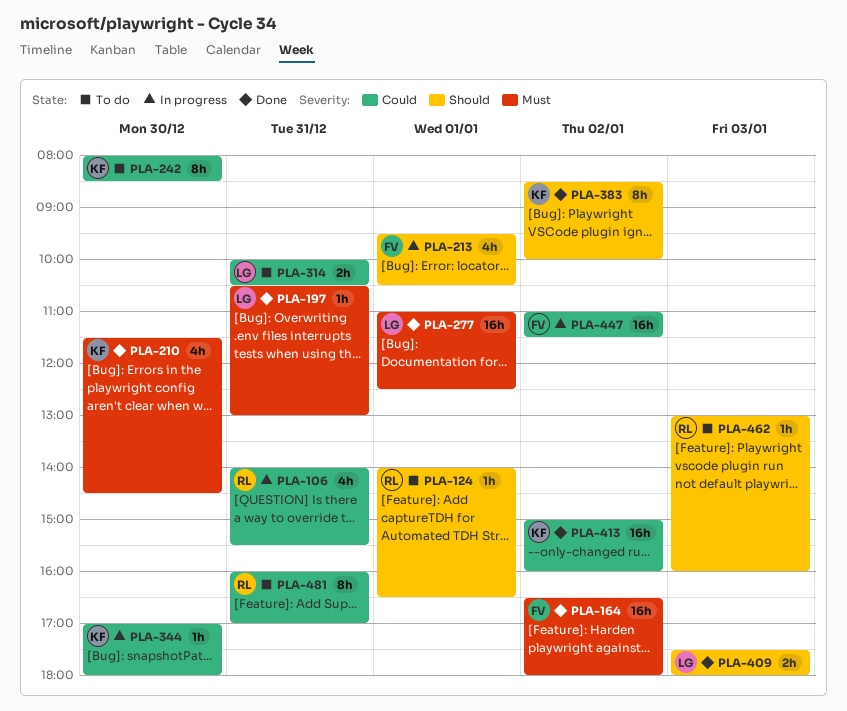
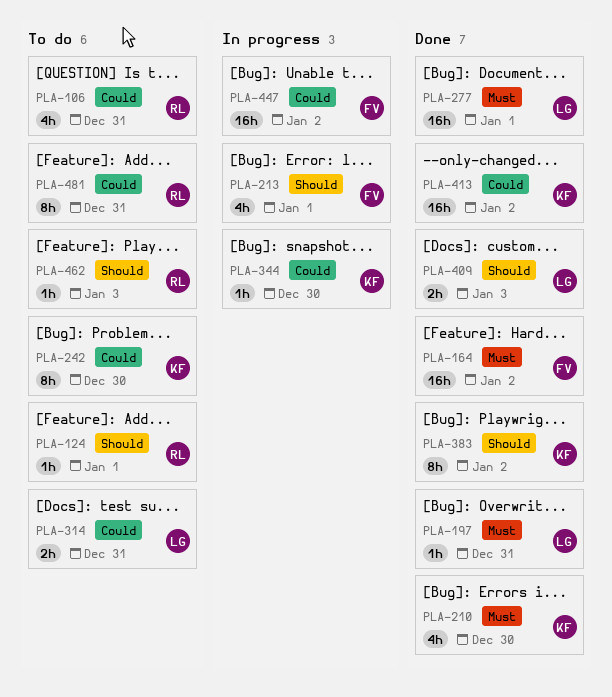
PLA-106, status: In progress -> To do

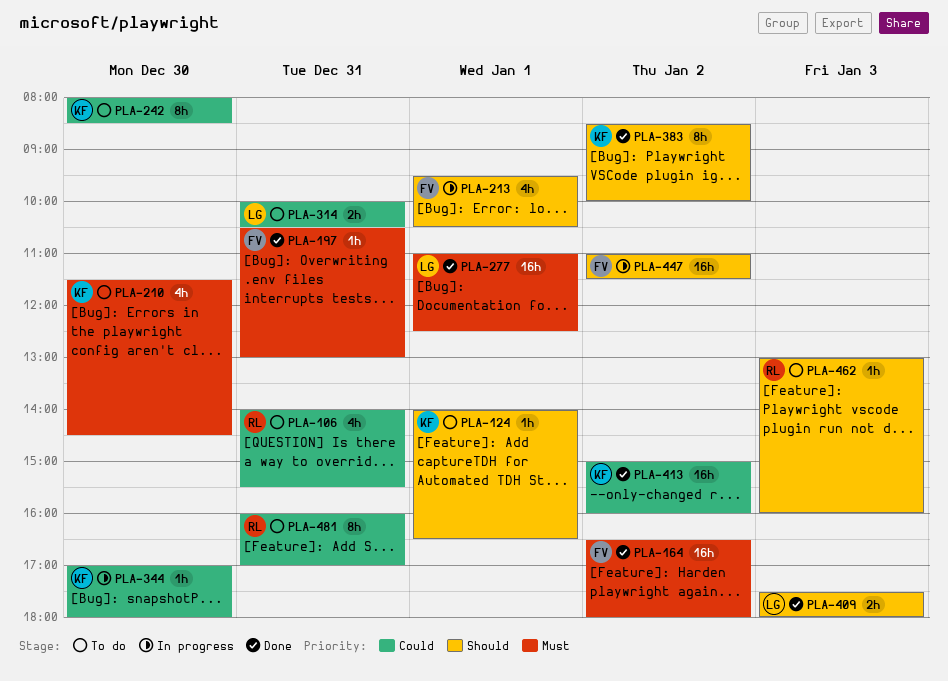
PLA-124, owner: RL -> KF
PLA-197, owner: LG -> FV
PLA-210, status: Done -> To do
PLA-447, priority: Could -> Should

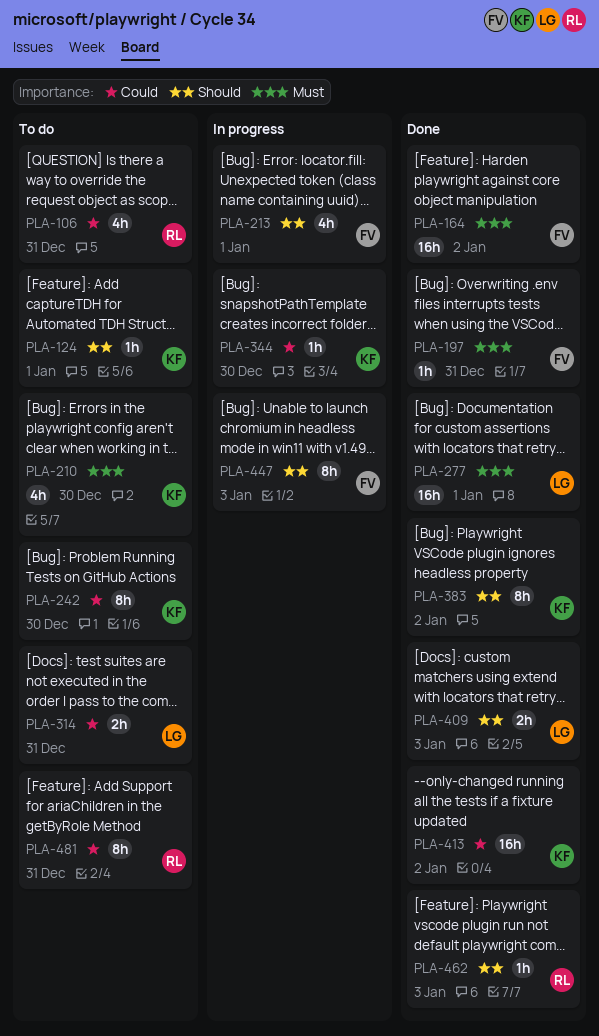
PLA-447, estimate: 16h -> 8h
PLA-447, day: Jan 2 -> Jan 3
PLA-462, status: To do -> Done

